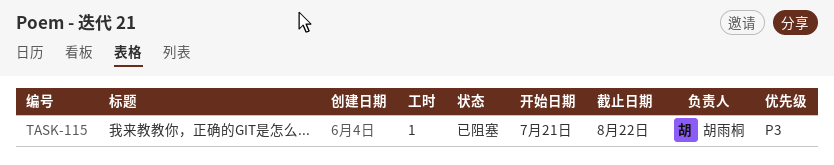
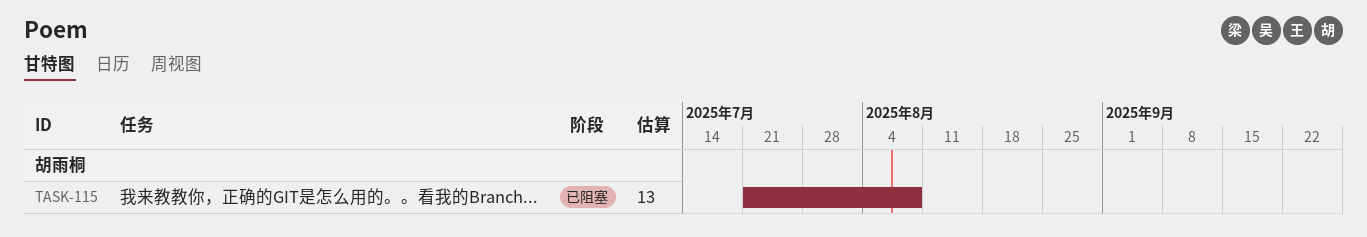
TASK-115, estimate: 1 -> 13
TASK-115, due: Aug 22 -> Aug 8

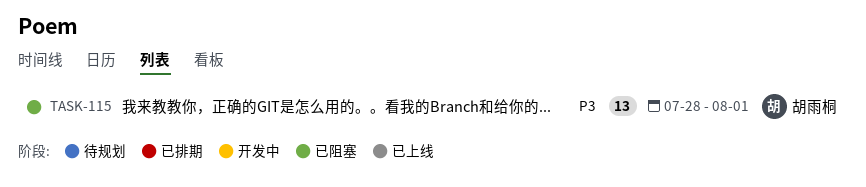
TASK-115, start: Jul 21 -> Jul 28
TASK-115, due: Aug 8 -> Aug 1

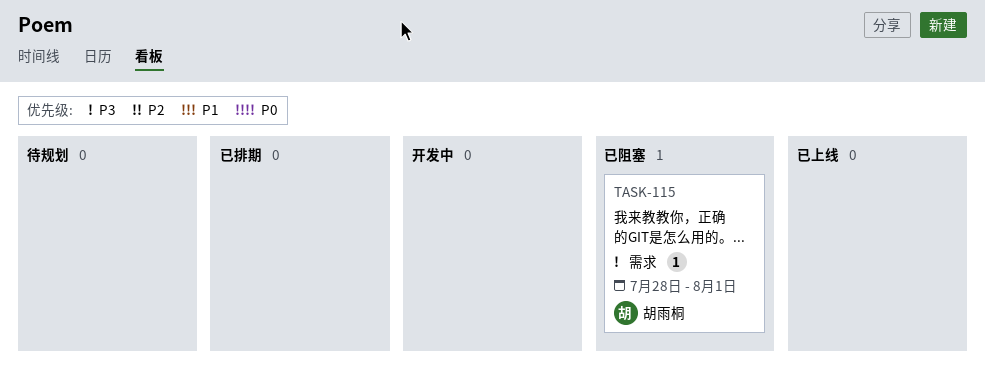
TASK-115, estimate: 13 -> 1

